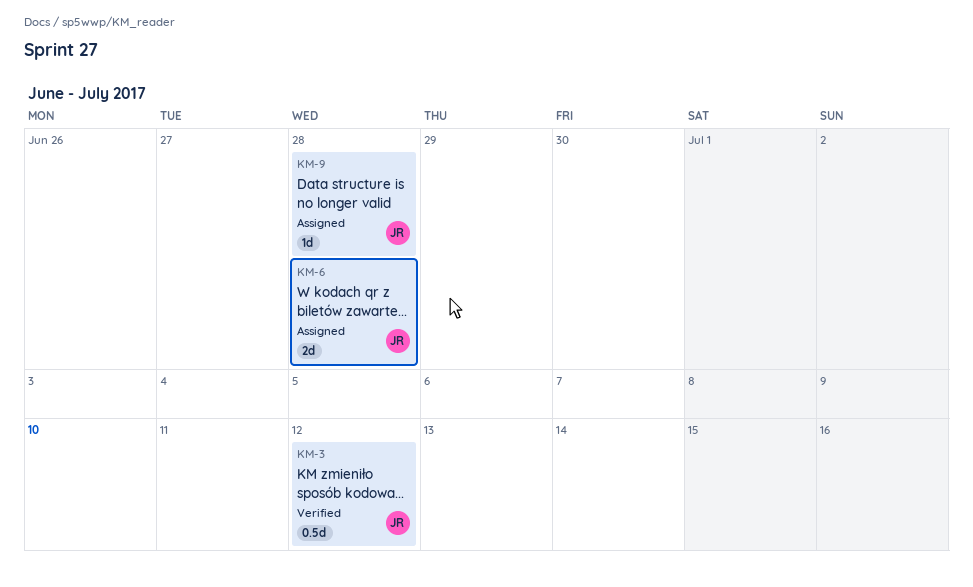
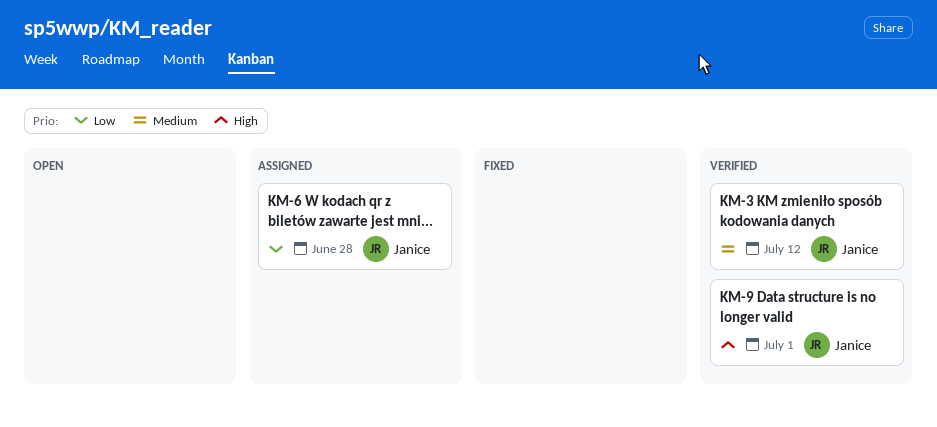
KM-9, status: Assigned -> Verified
KM-9, due: Jun 28 -> Jul 1

